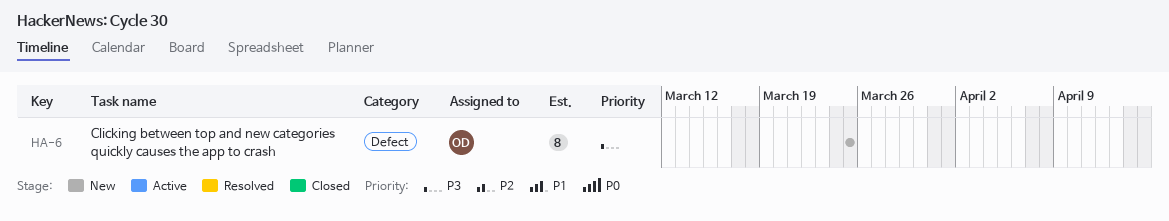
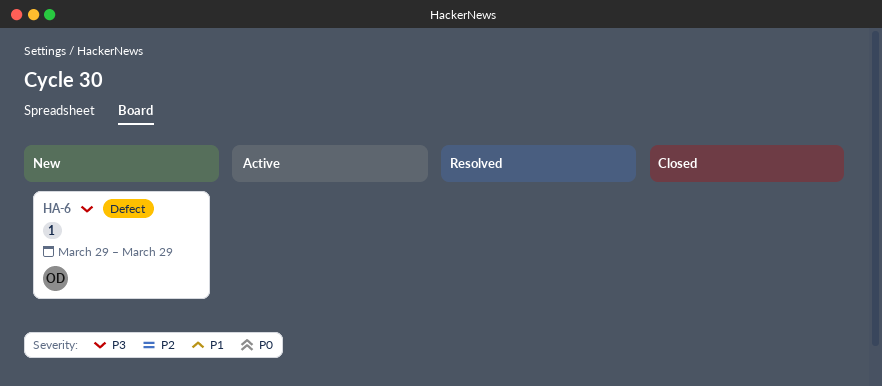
HA-6, estimate: 8 -> 1
HA-6, start: Mar 25 -> Mar 29
HA-6, due: Mar 25 -> Mar 29

